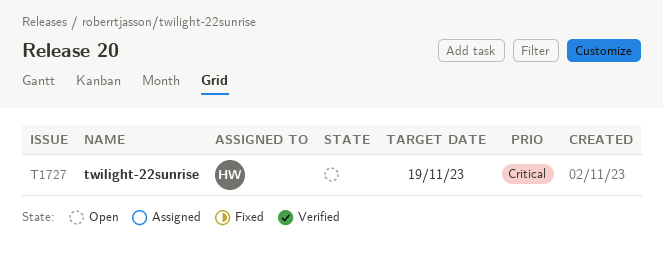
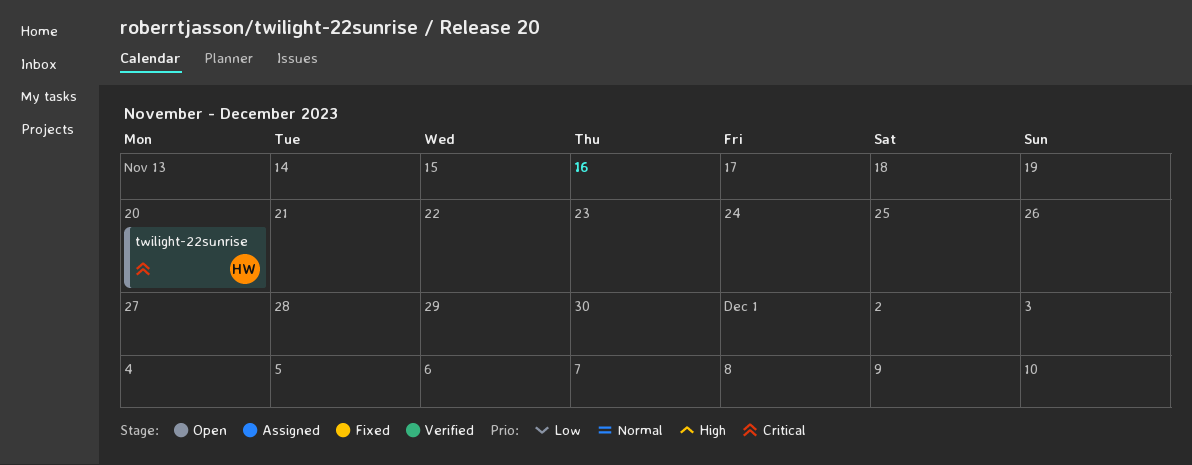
twilight-22sunrise, due: Nov 19 -> Nov 20

